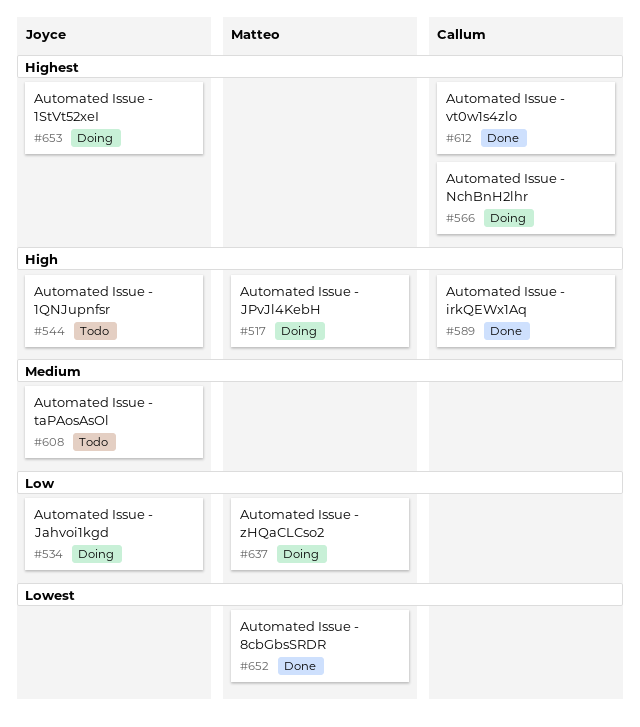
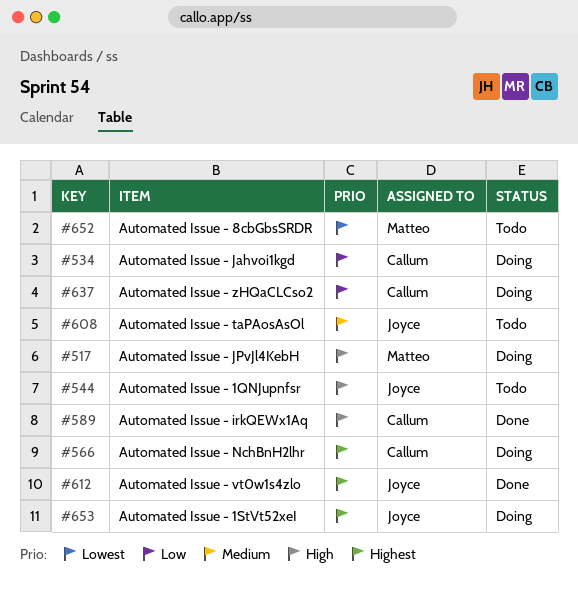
#534, owner: Joyce -> Callum
#612, owner: Callum -> Joyce
#637, owner: Matteo -> Callum
#652, status: Done -> Todo

